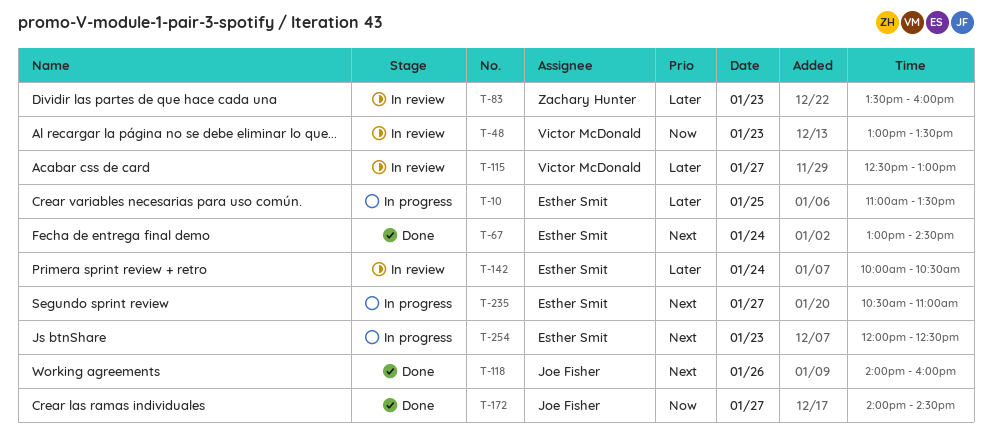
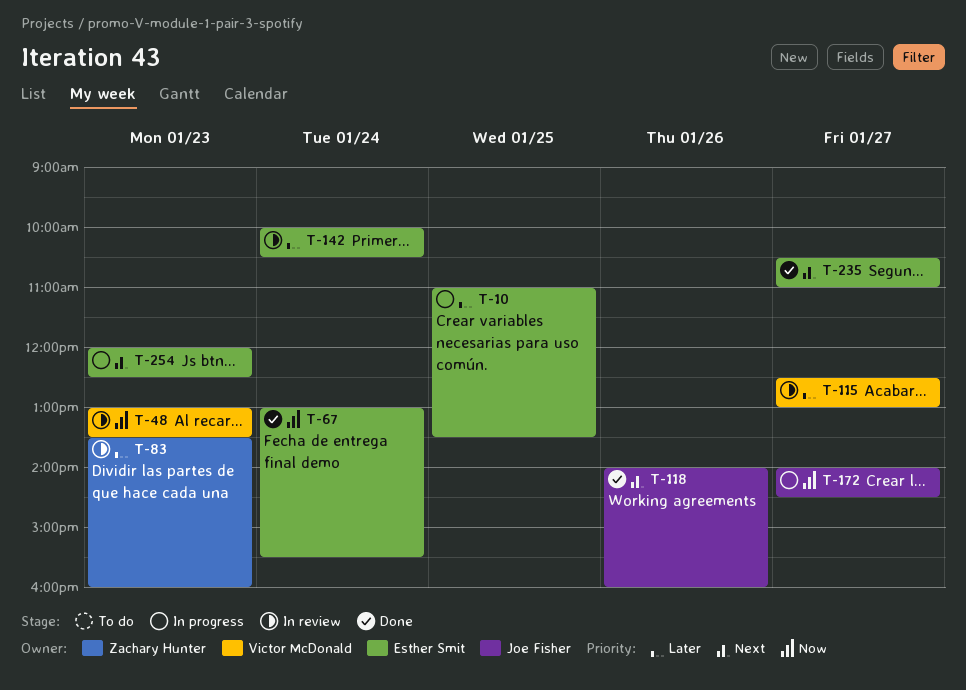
T-67, priority: Next -> Now
T-67, ends: 14:30 -> 15:30
T-172, status: Done -> In progress
T-235, status: In progress -> Done

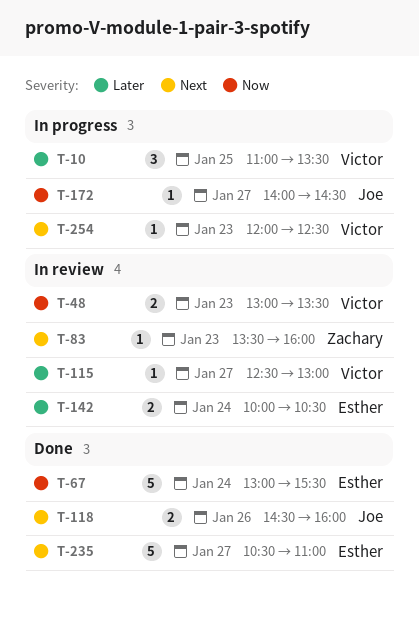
T-10, owner: Esther Smit -> Victor McDonald
T-83, priority: Later -> Next
T-118, begins: 14:00 -> 14:30
T-254, owner: Esther Smit -> Victor McDonald

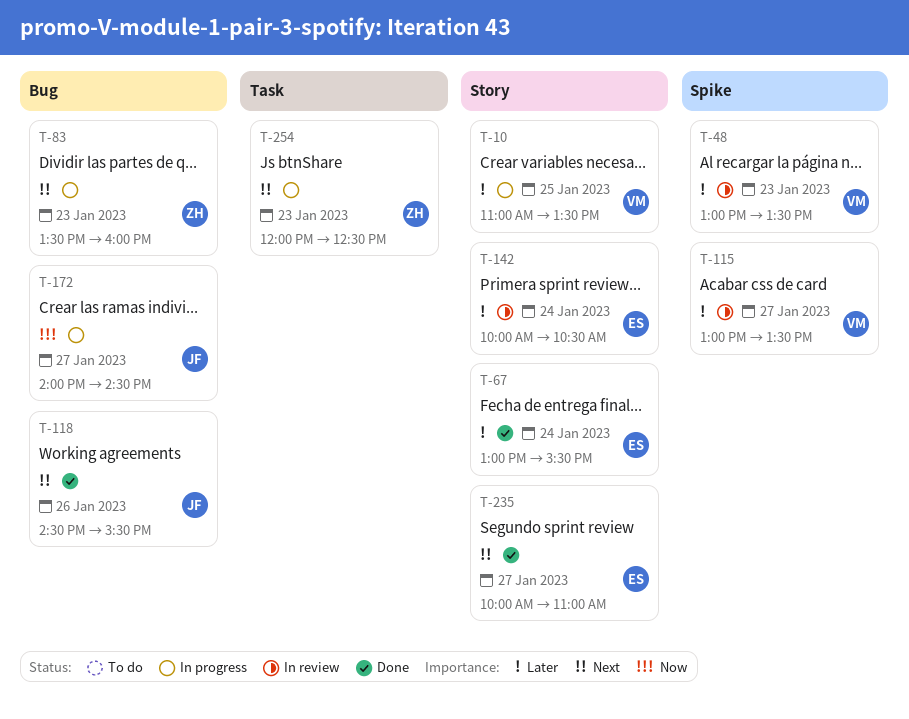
T-48, priority: Now -> Later
T-67, priority: Now -> Later
T-83, status: In review -> In progress
T-115, begins: 12:30 -> 13:00
T-115, ends: 13:00 -> 13:30
T-118, ends: 16:00 -> 15:30
T-235, begins: 10:30 -> 10:00
T-254, owner: Victor -> Zachary

